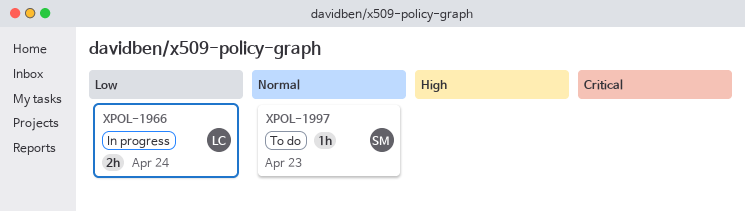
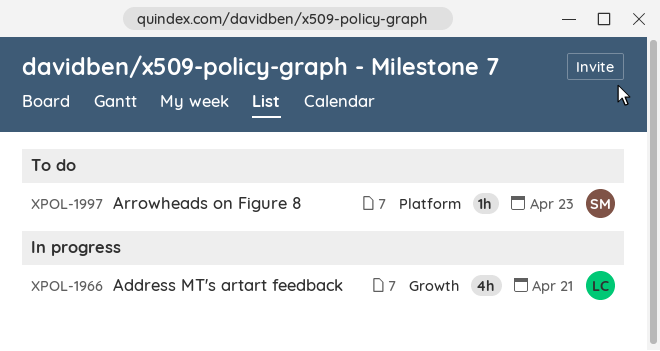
XPOL-1966, estimate: 2h -> 4h
XPOL-1966, due: Apr 24 -> Apr 21

